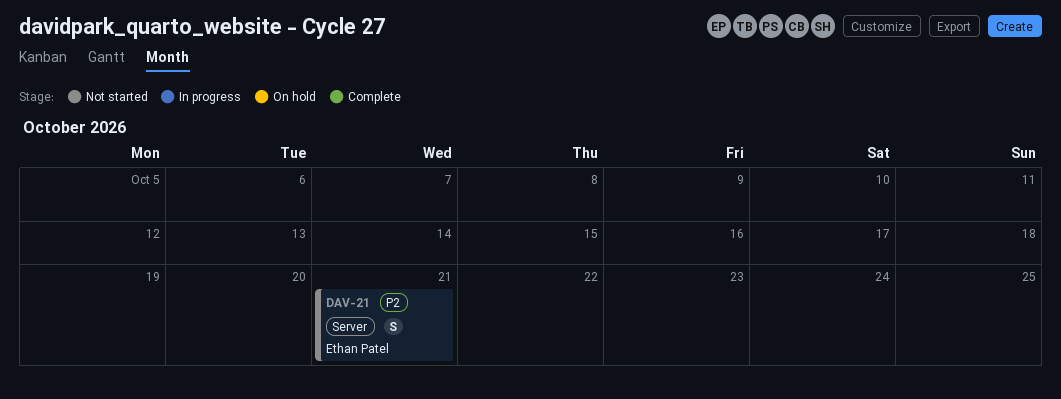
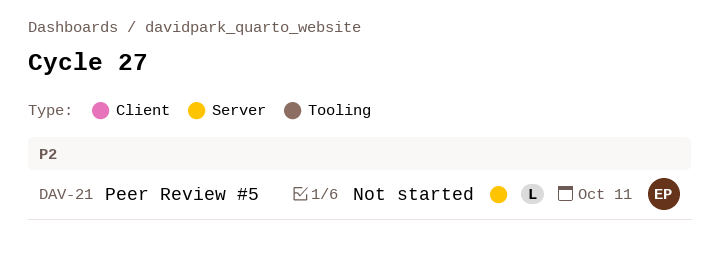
DAV-21, estimate: S -> L
DAV-21, due: Oct 21 -> Oct 11

